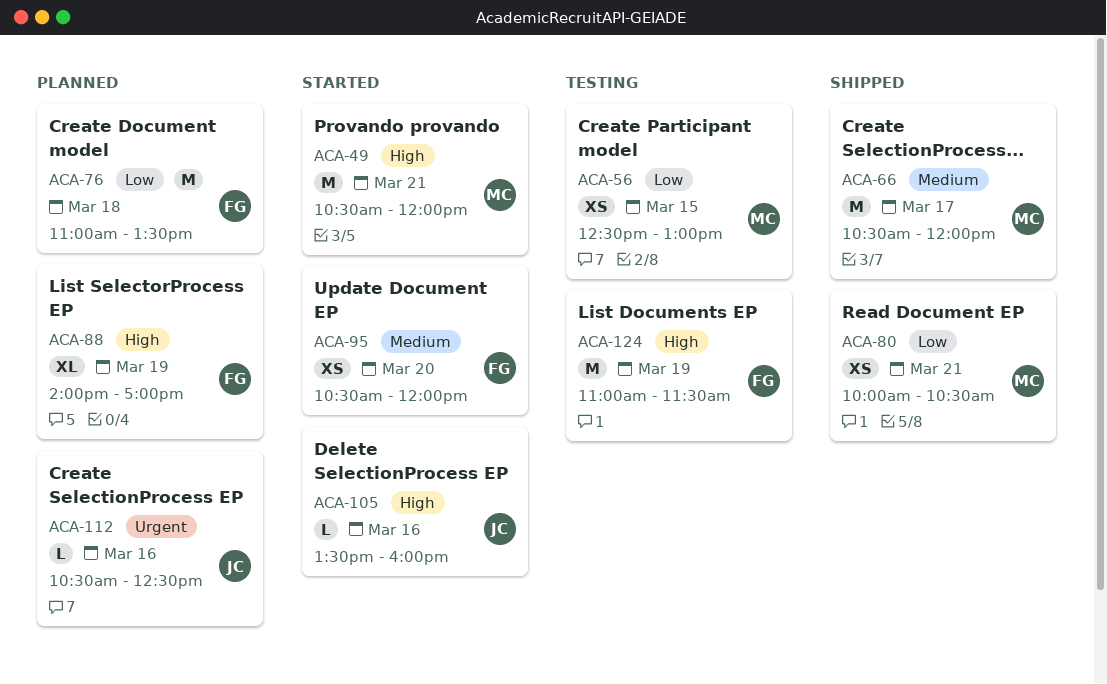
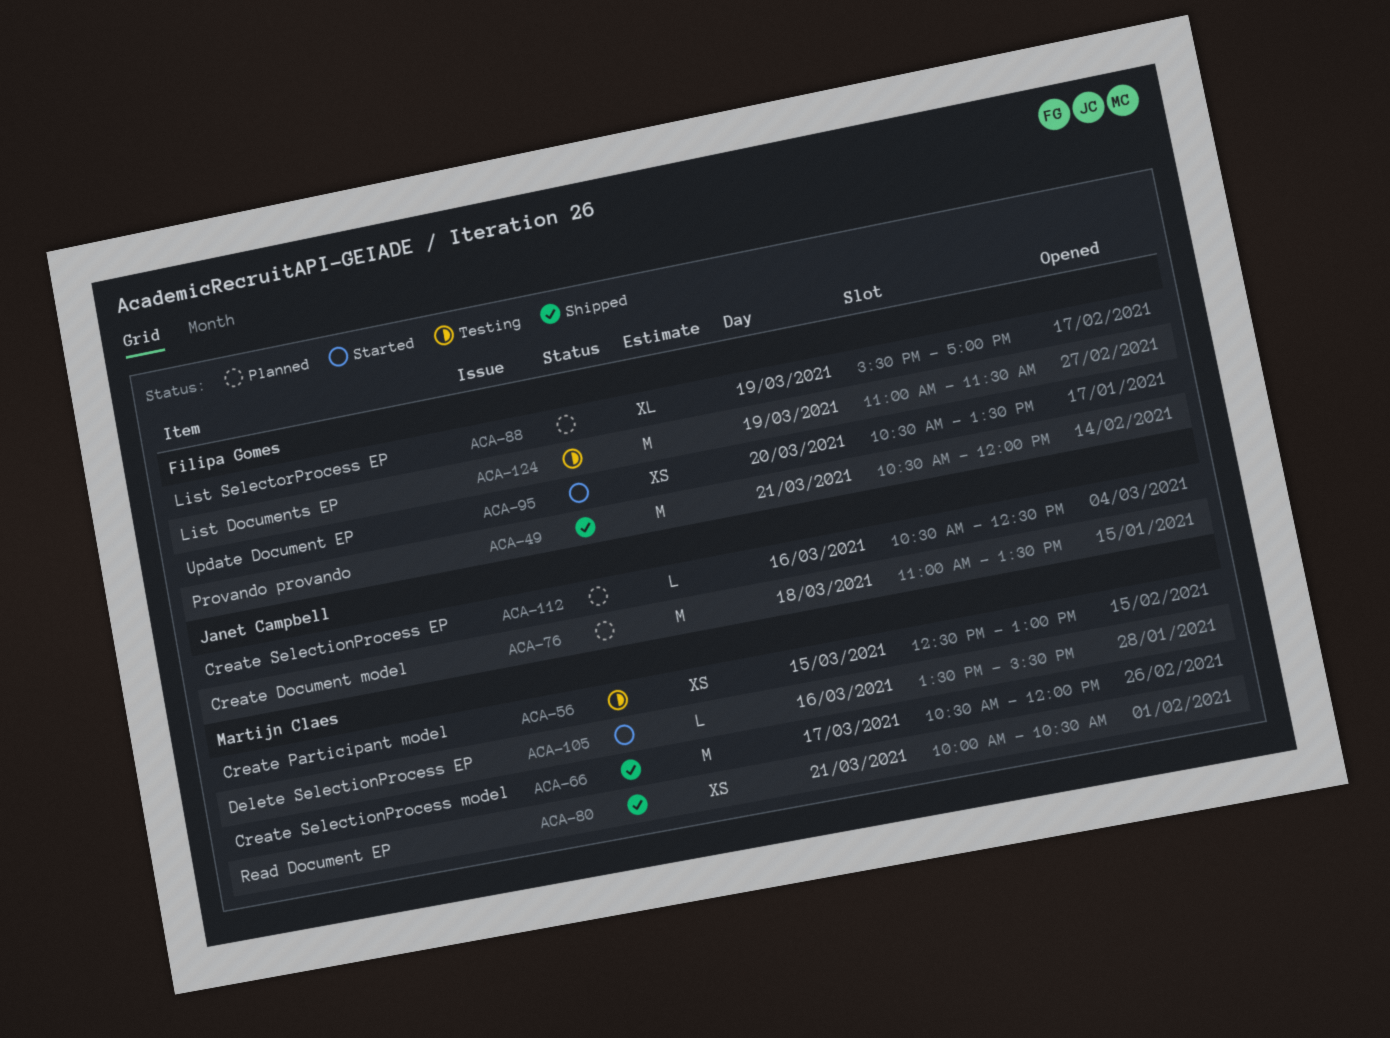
ACA-49, status: Started -> Shipped
ACA-49, owner: Martijn Claes -> Filipa Gomes
ACA-76, owner: Filipa Gomes -> Janet Campbell
ACA-88, begins: 14:00 -> 15:30
ACA-95, ends: 12:00 -> 13:30
ACA-105, owner: Janet Campbell -> Martijn Claes
ACA-105, ends: 16:00 -> 15:30

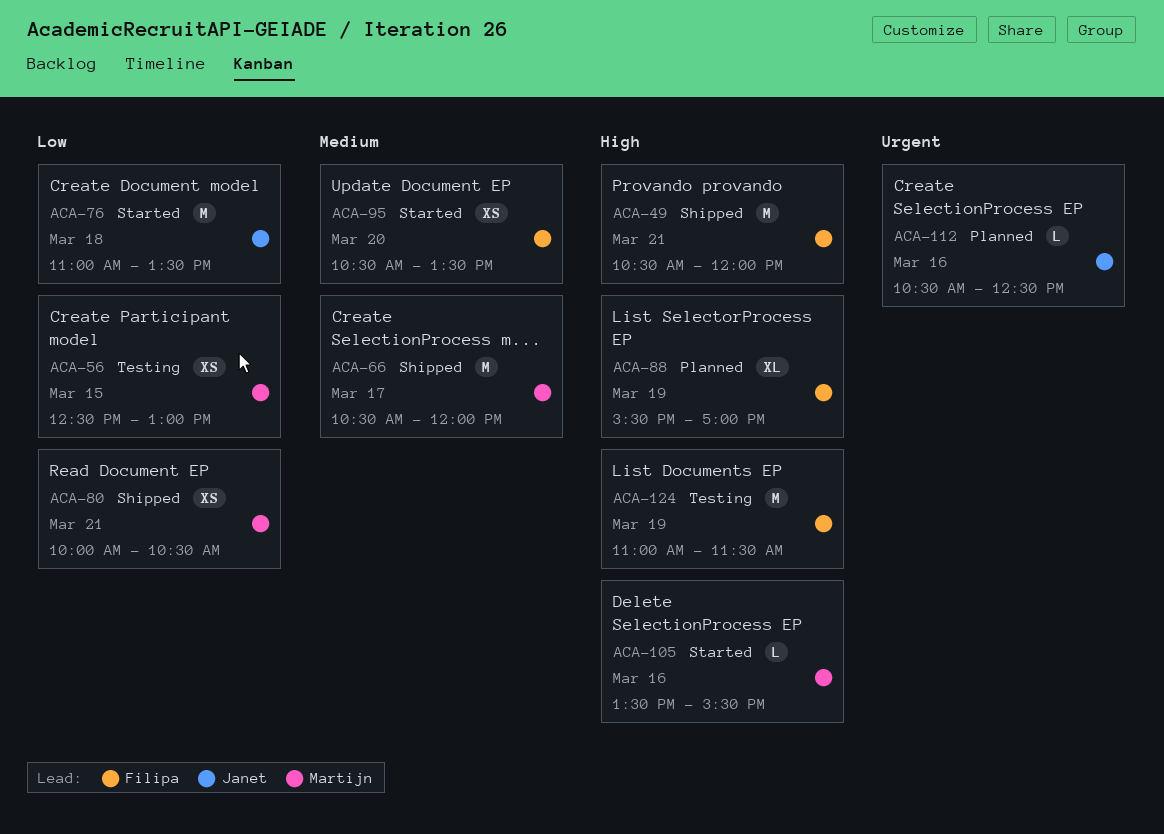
ACA-76, status: Planned -> Started

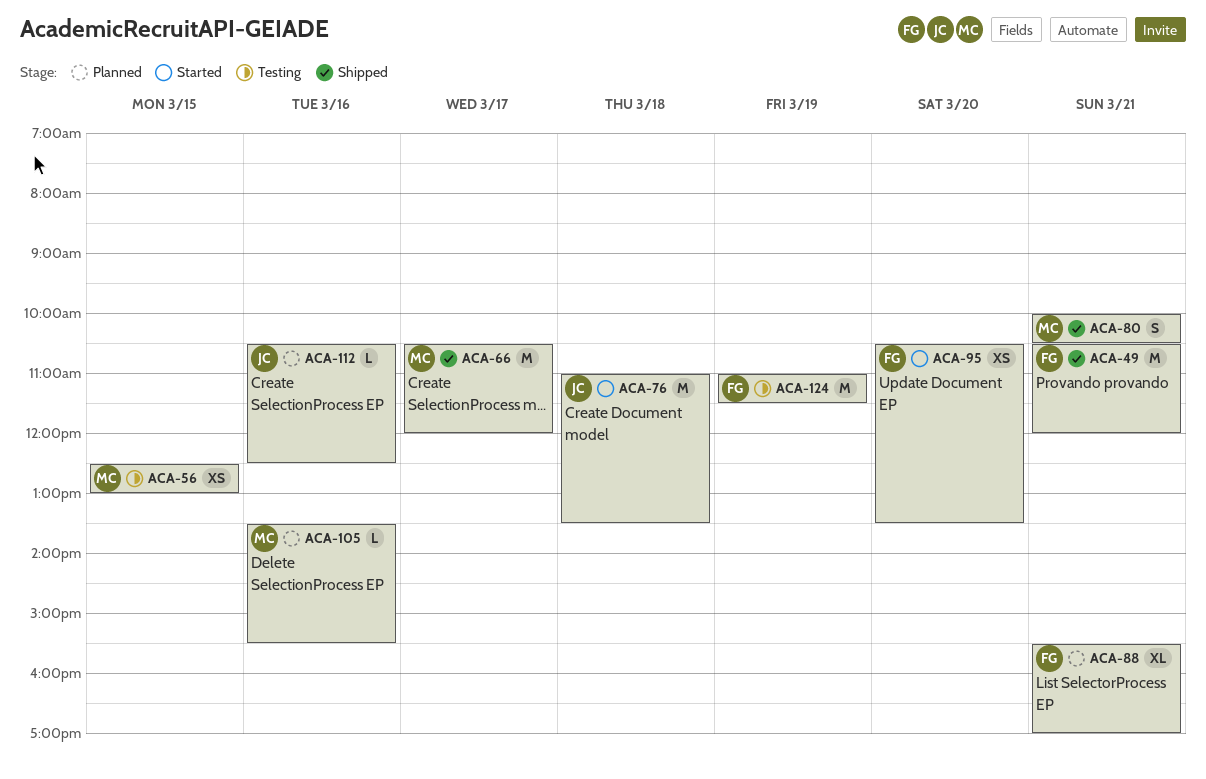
ACA-80, estimate: XS -> S
ACA-88, day: Mar 19 -> Mar 21
ACA-105, status: Started -> Planned

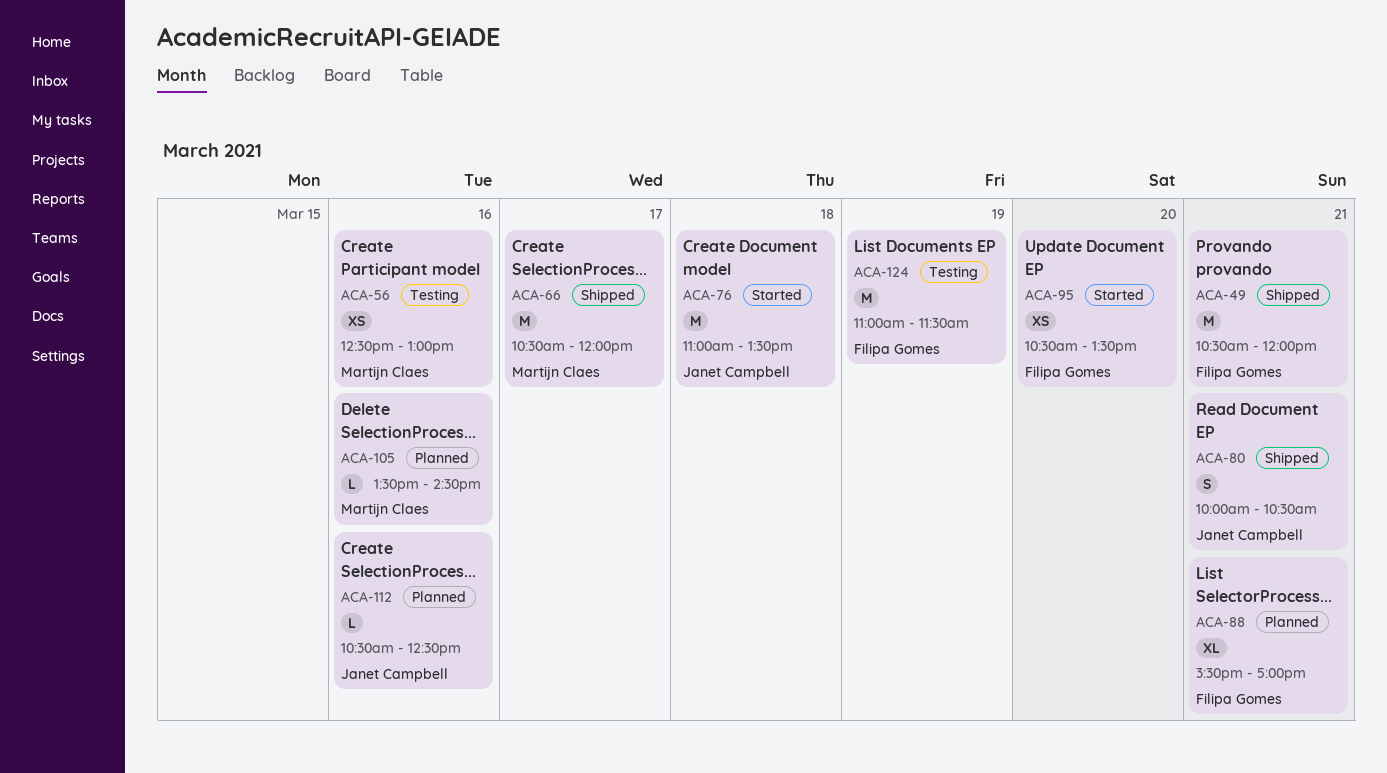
ACA-56, day: Mar 15 -> Mar 16
ACA-80, owner: Martijn Claes -> Janet Campbell
ACA-105, ends: 15:30 -> 14:30

